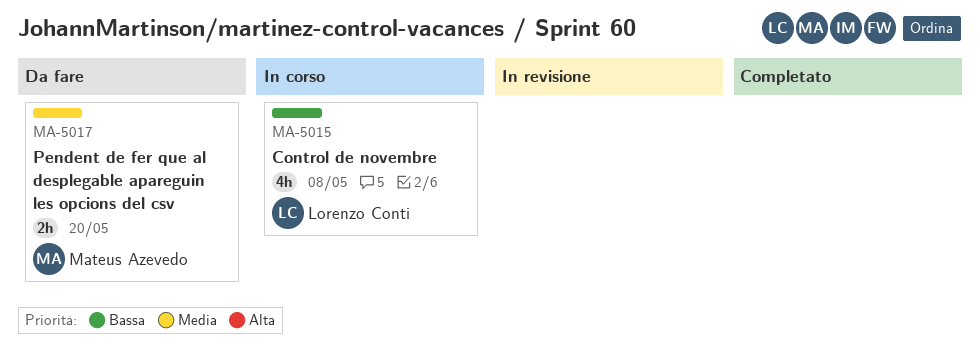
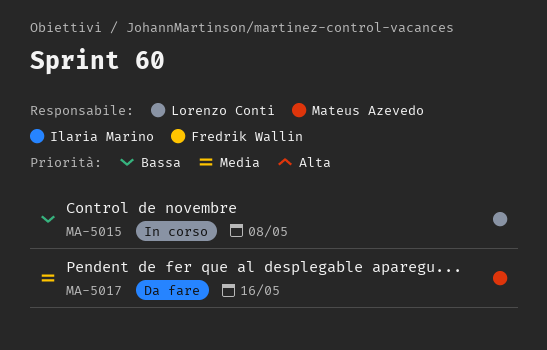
MA-5017, due: May 20 -> May 16

